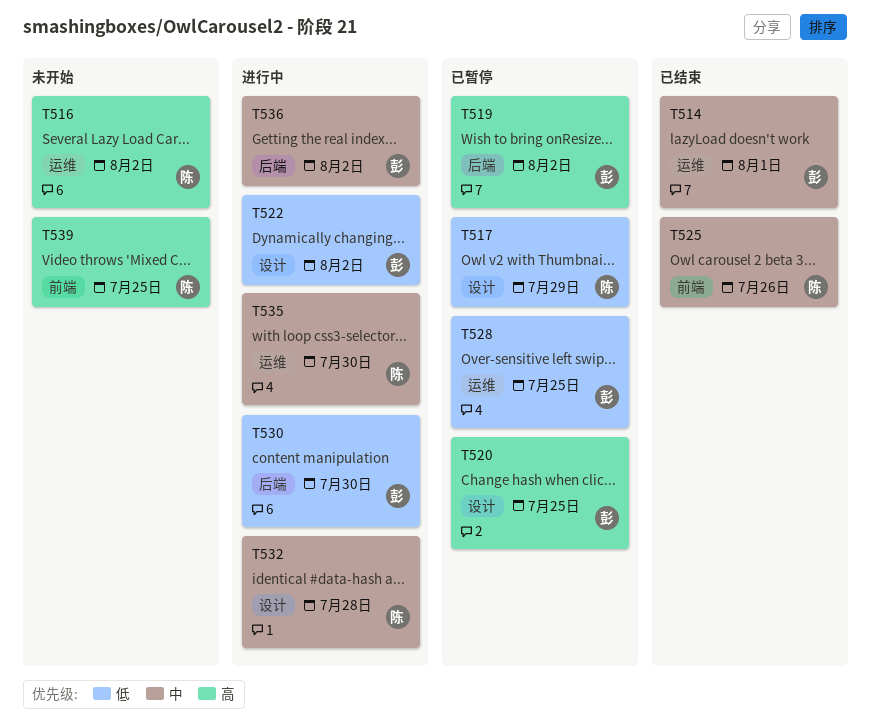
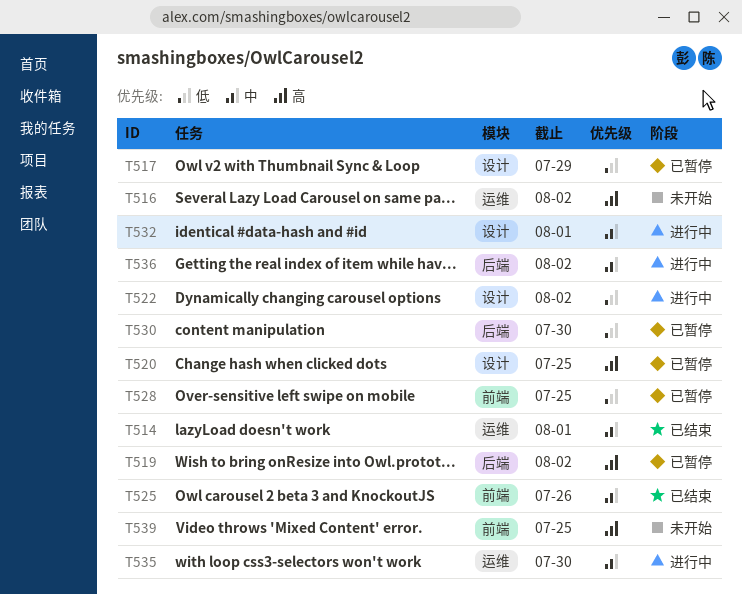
T528, label: 运维 -> 前端
T530, status: 进行中 -> 已暂停
T532, due: Jul 28 -> Aug 1

